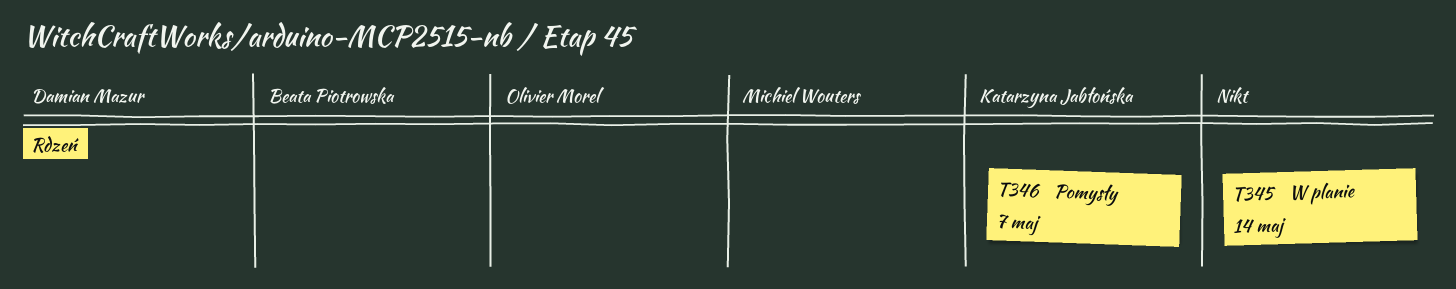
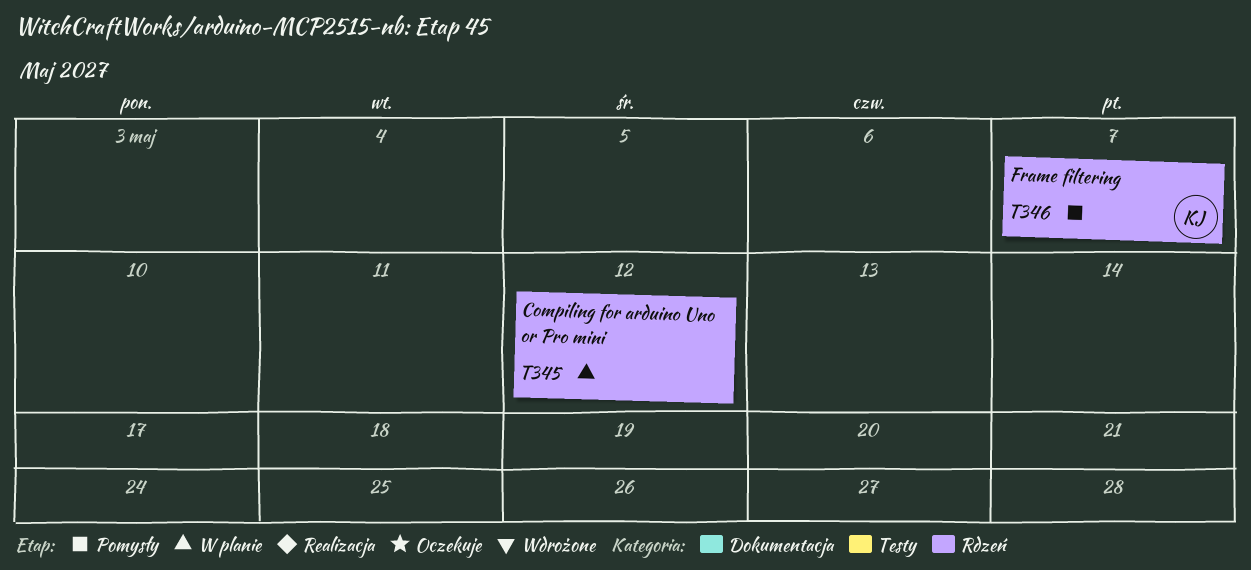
T345, due: May 14 -> May 12

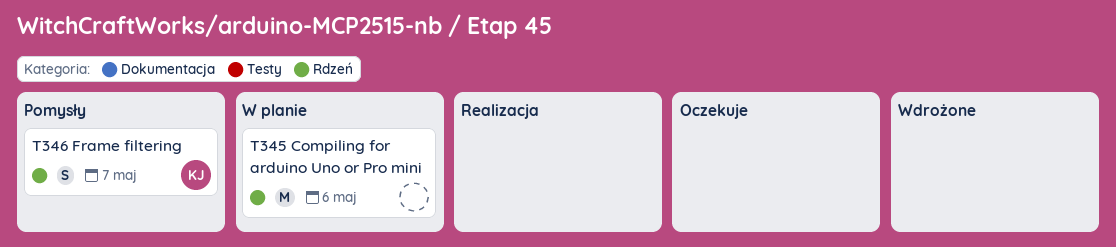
T345, due: May 12 -> May 6

